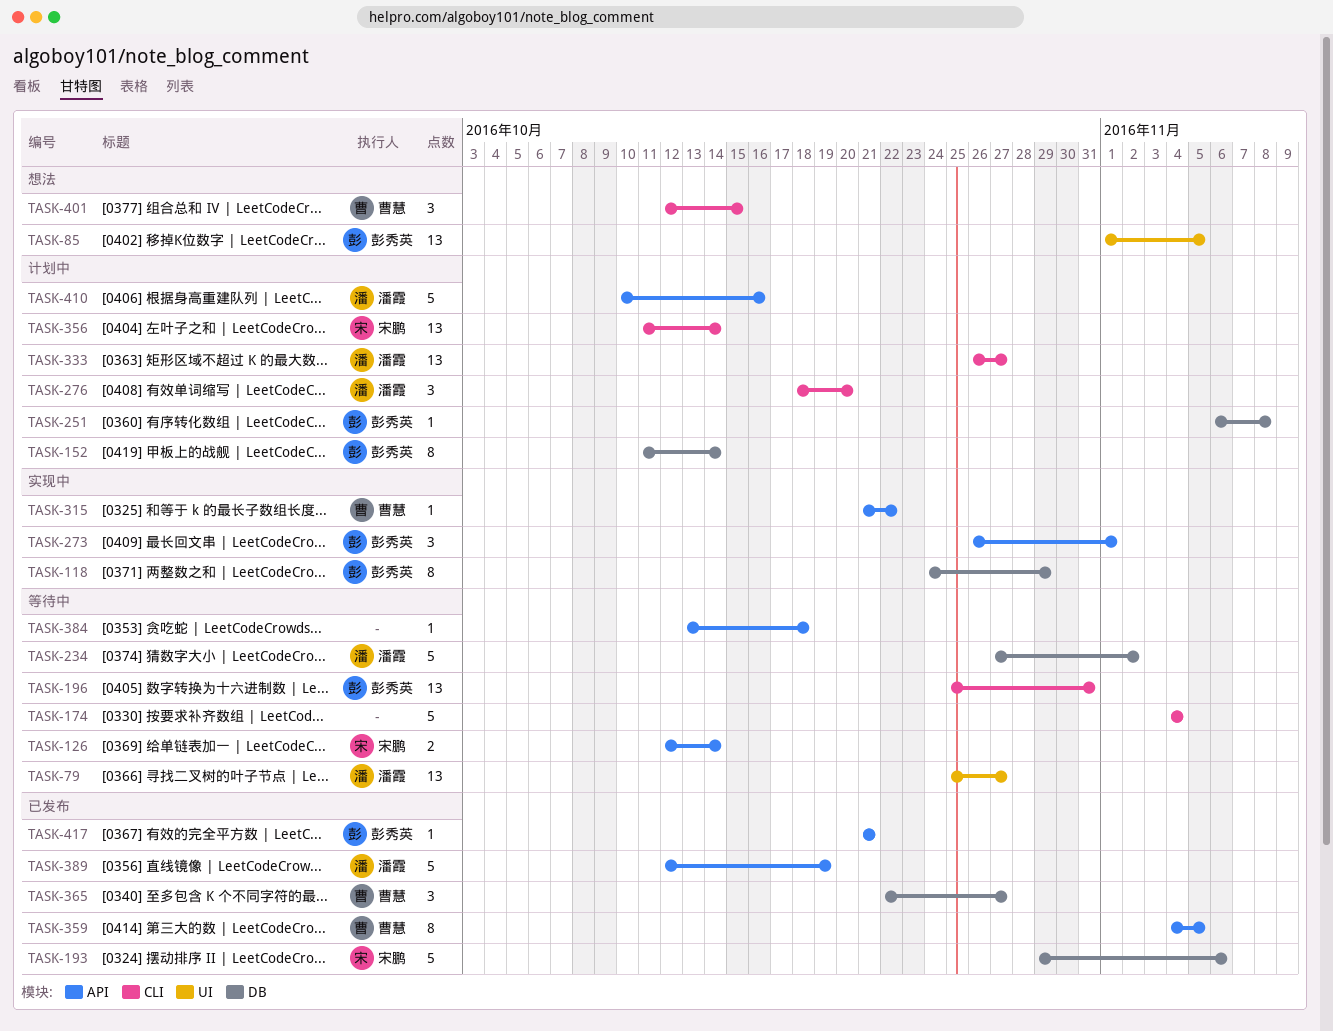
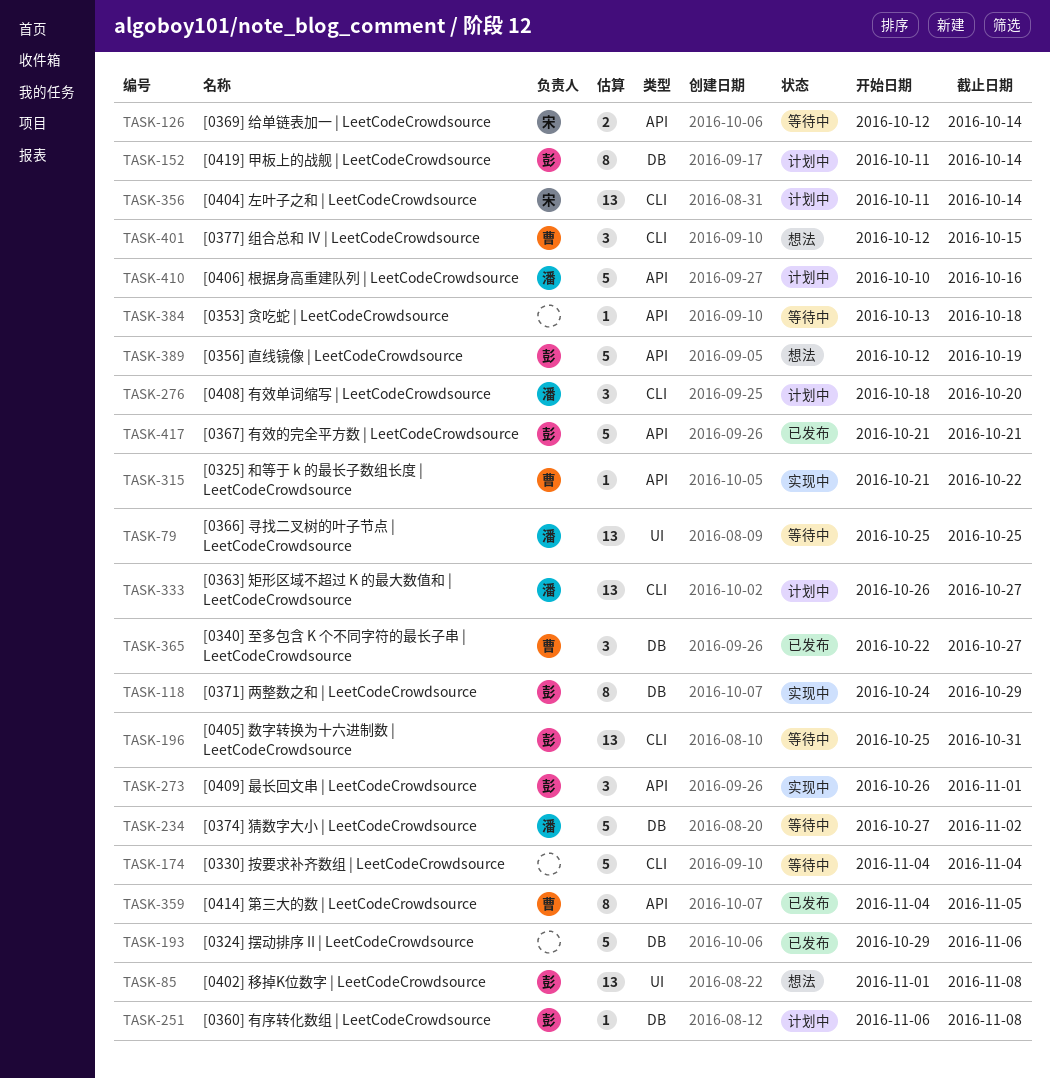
TASK-79, due: Oct 27 -> Oct 25
TASK-85, due: Nov 5 -> Nov 8
TASK-193, owner: 宋鹏 -> none
TASK-389, status: 已发布 -> 想法
TASK-389, owner: 潘霞 -> 彭秀英
TASK-417, estimate: 1 -> 5

